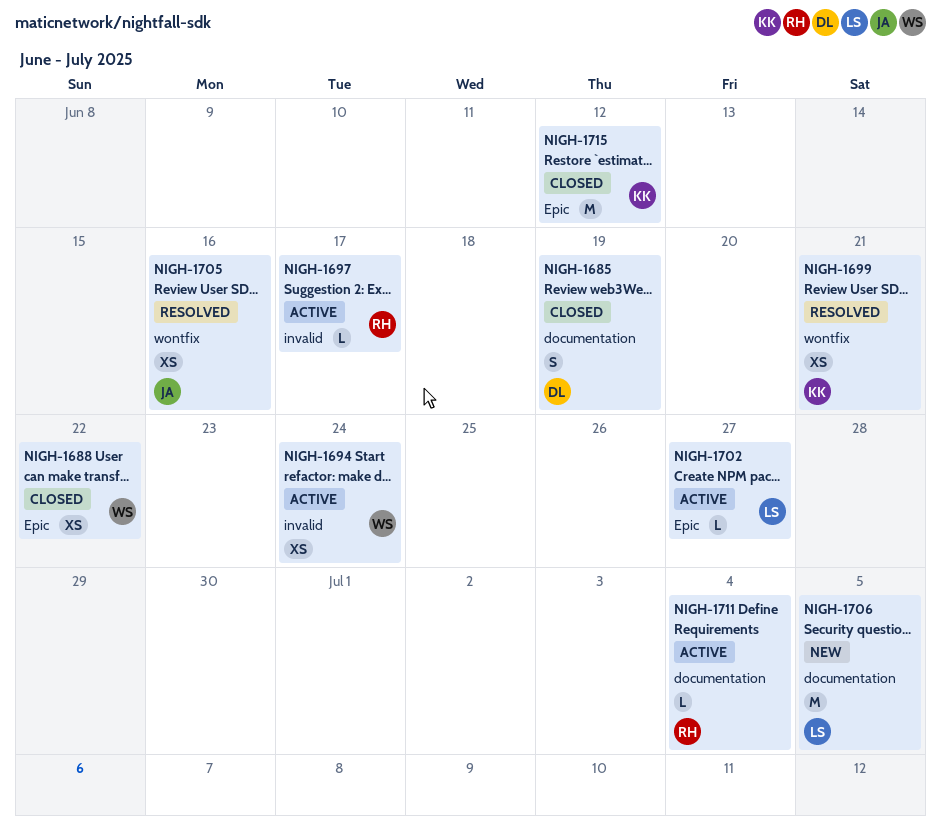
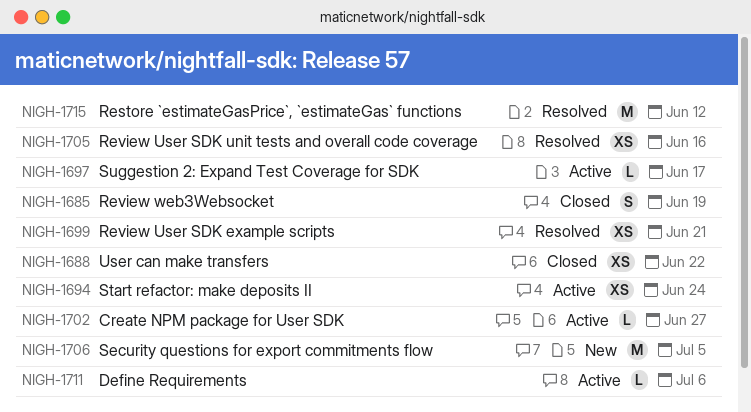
NIGH-1711, due: Jul 4 -> Jul 6
NIGH-1715, status: Closed -> Resolved

